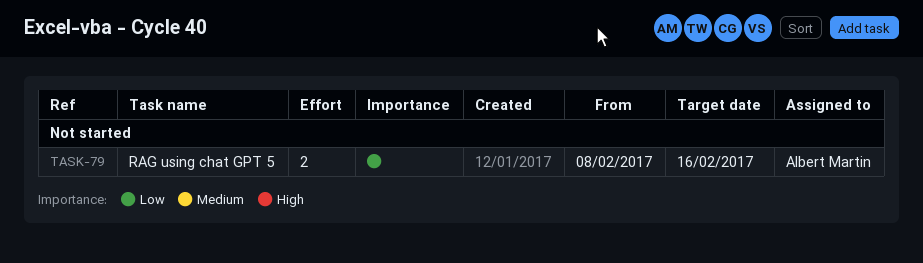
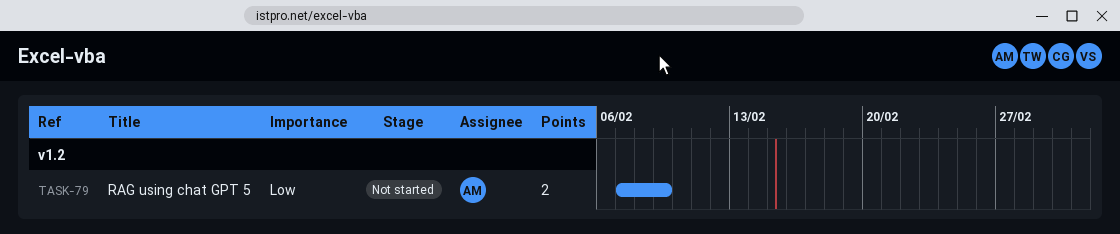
TASK-79, start: Feb 8 -> Feb 7
TASK-79, due: Feb 16 -> Feb 9

